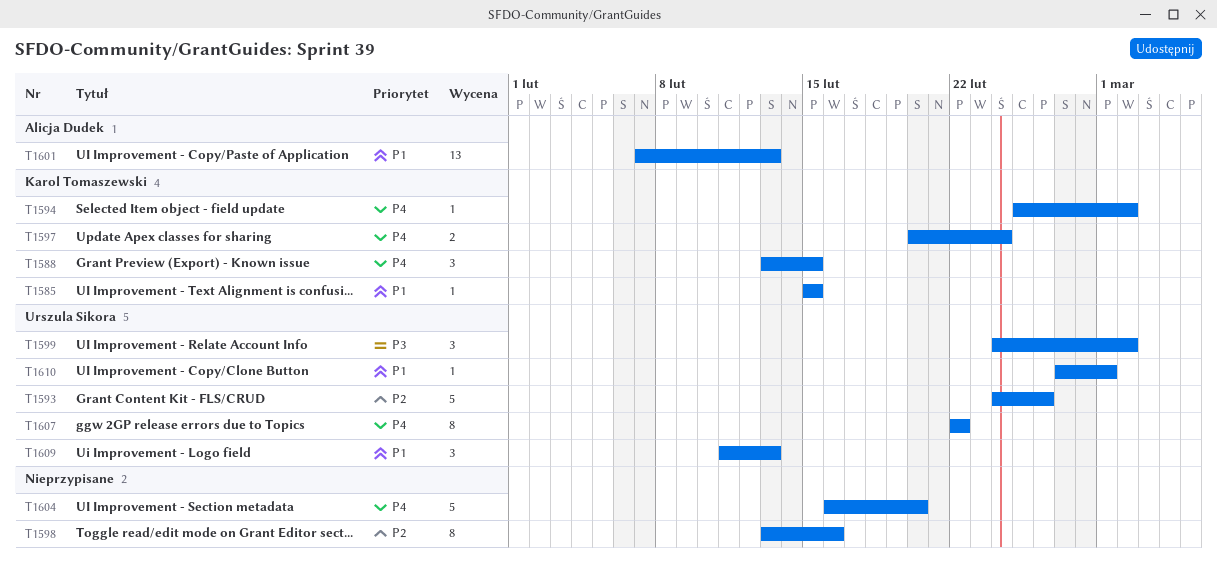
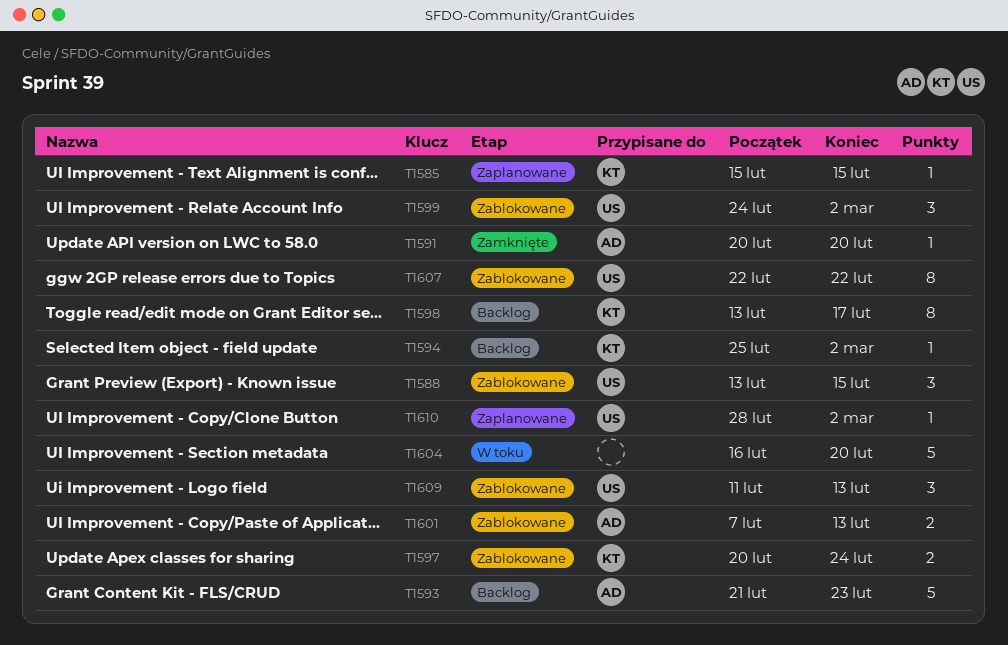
T1588, owner: Karol Tomaszewski -> Urszula Sikora
T1591: none -> present
T1593, owner: Urszula Sikora -> Alicja Dudek
T1593, start: Feb 24 -> Feb 21
T1593, due: Feb 26 -> Feb 23
T1598, owner: none -> Karol Tomaszewski
T1598, due: Feb 16 -> Feb 17
T1601, estimate: 13 -> 2
T1610, start: Feb 27 -> Feb 28
T1610, due: Mar 1 -> Mar 2

